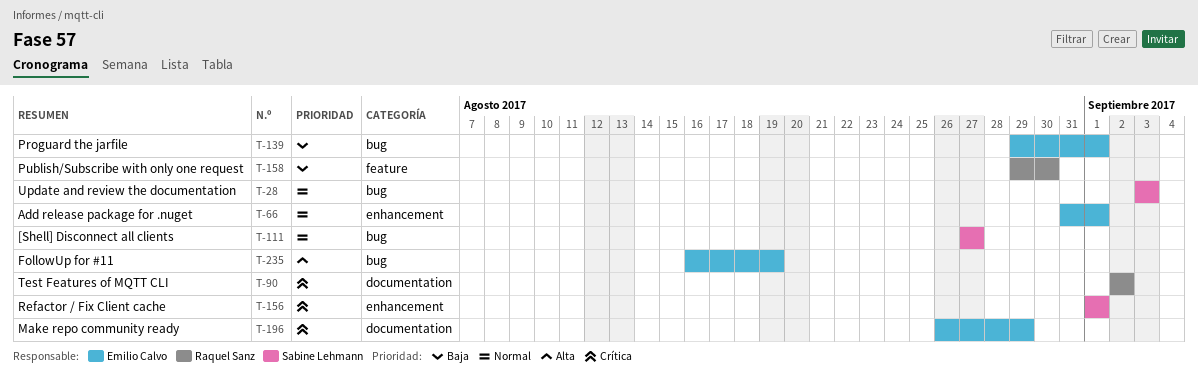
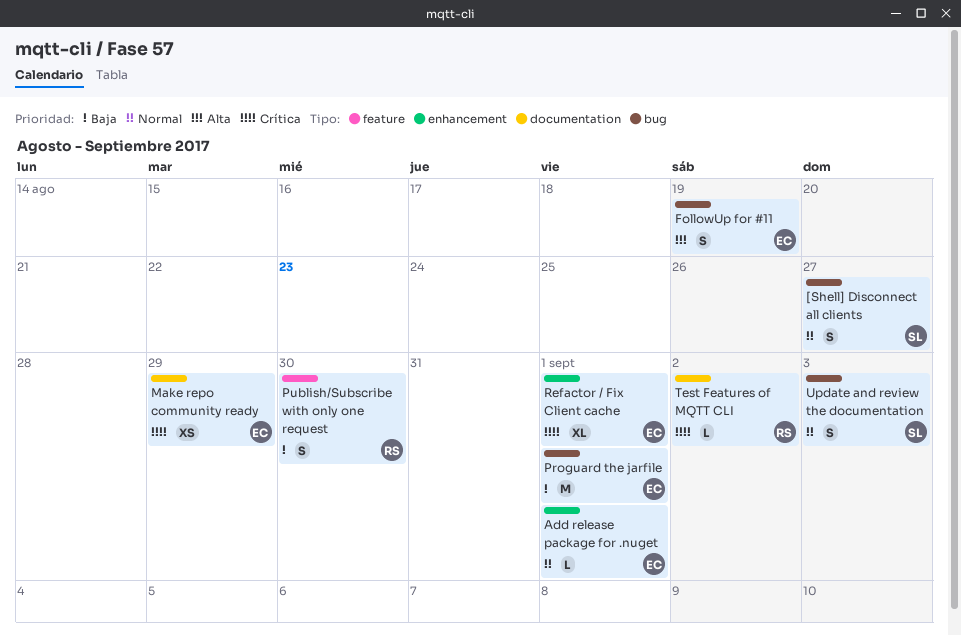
Refactor / Fix Client cache, owner: Sabine Lehmann -> Emilio Calvo

